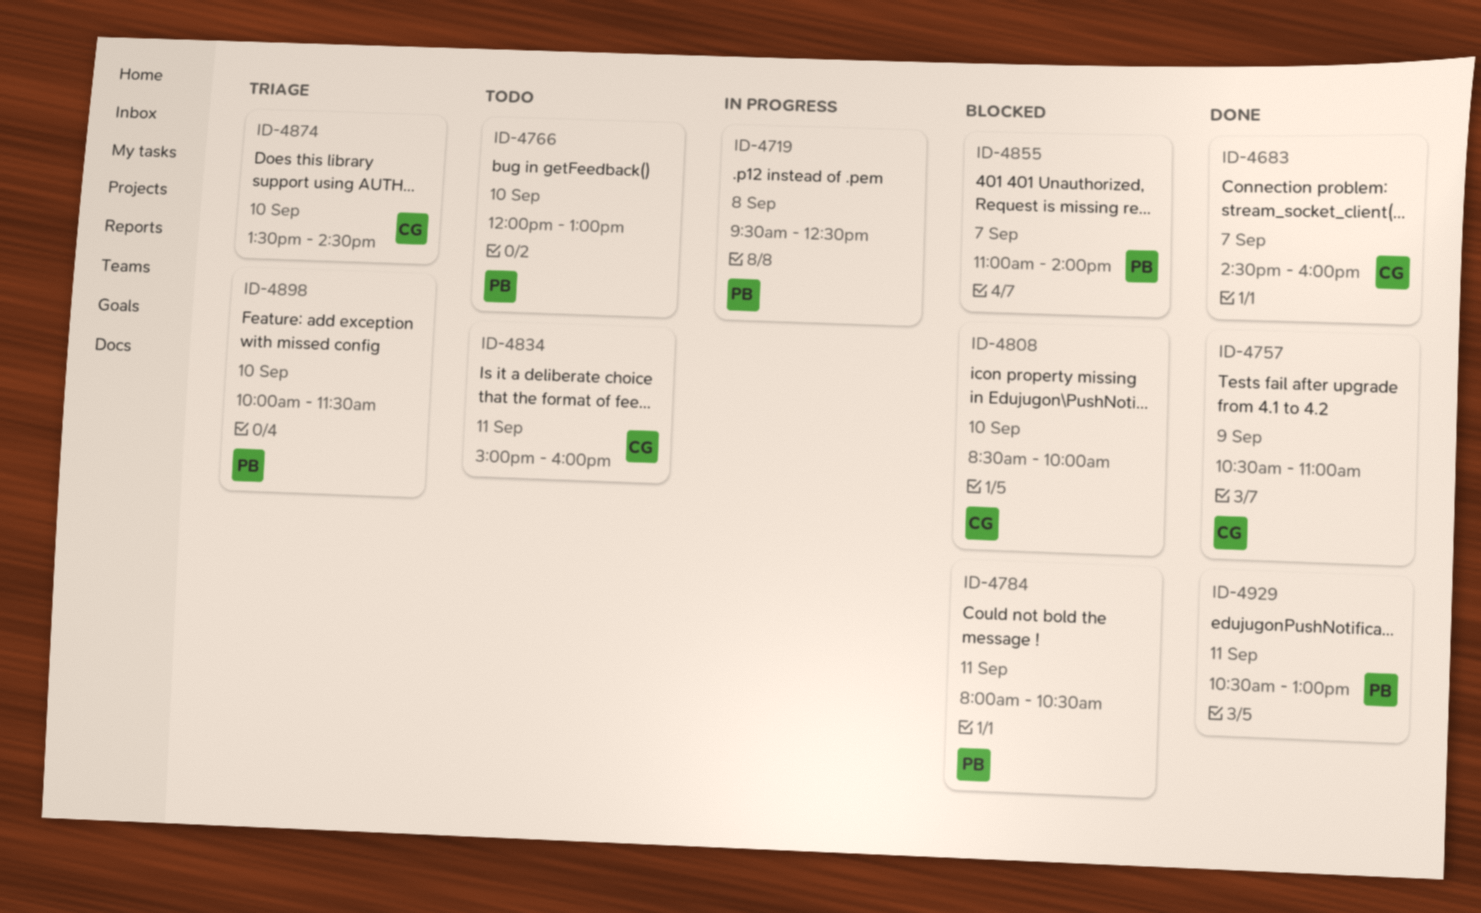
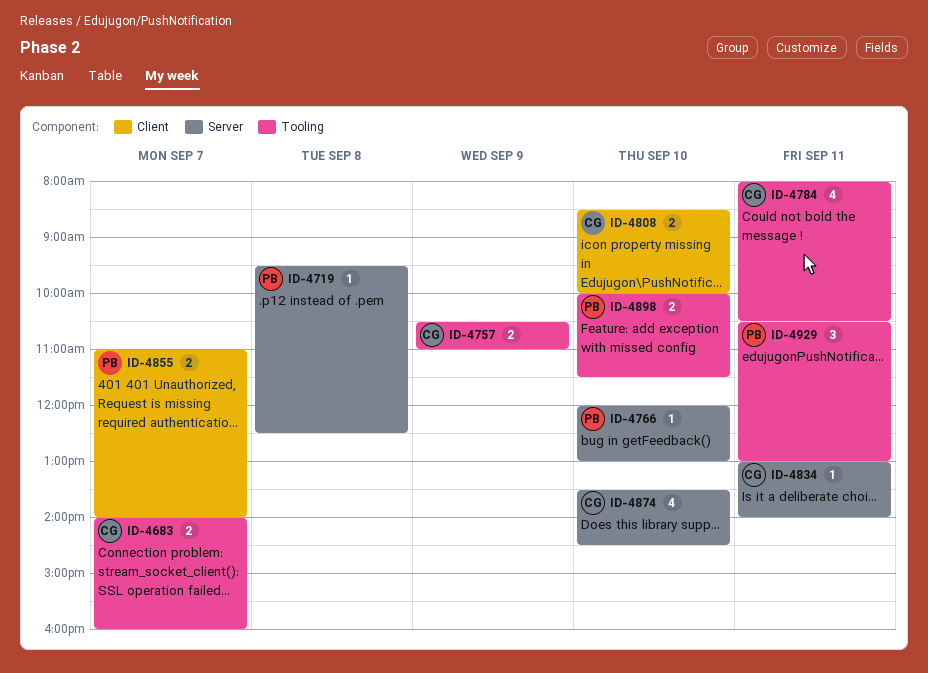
ID-4683, begins: 14:30 -> 14:00
ID-4784, owner: PB -> CG
ID-4834, begins: 15:00 -> 13:00
ID-4834, ends: 16:00 -> 14:00

